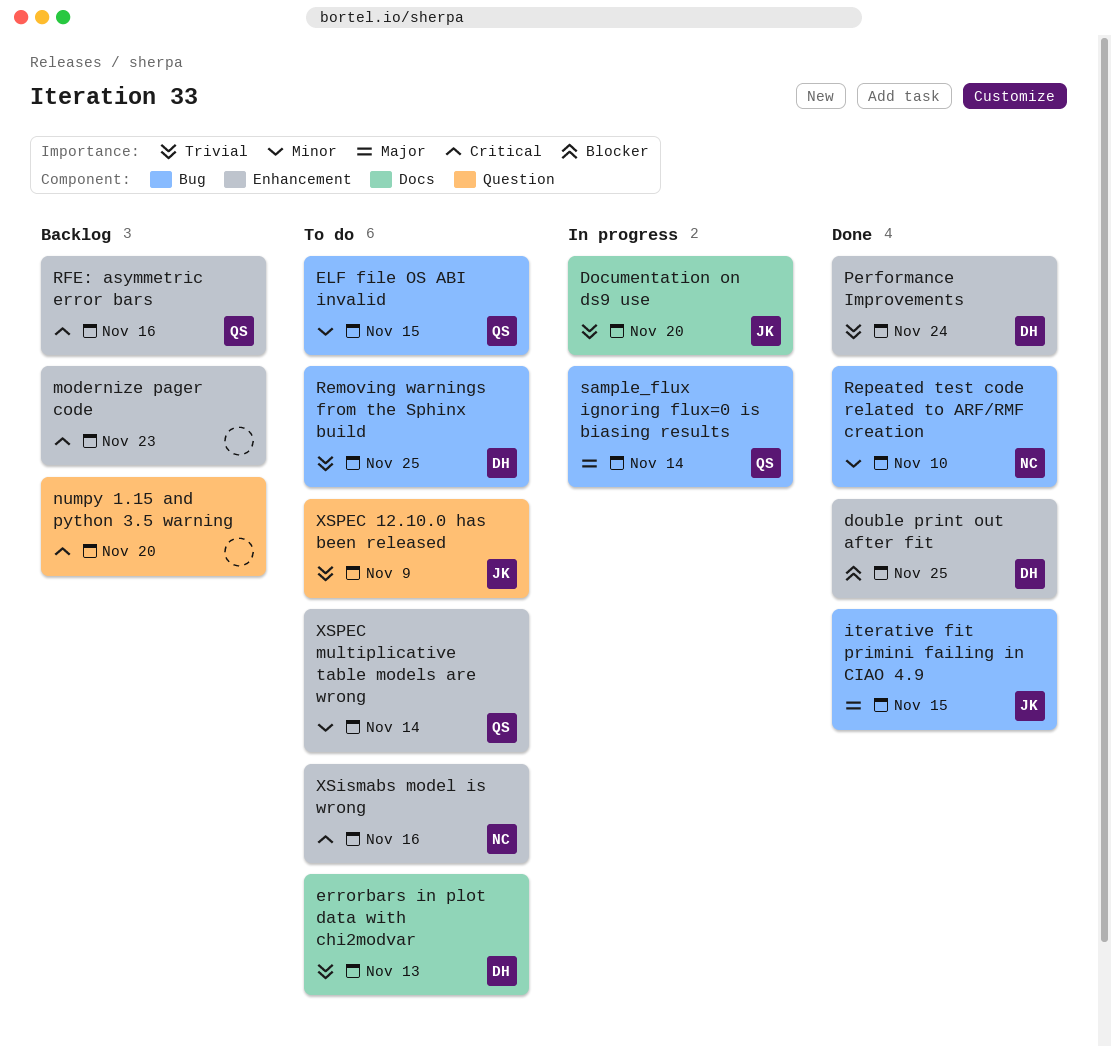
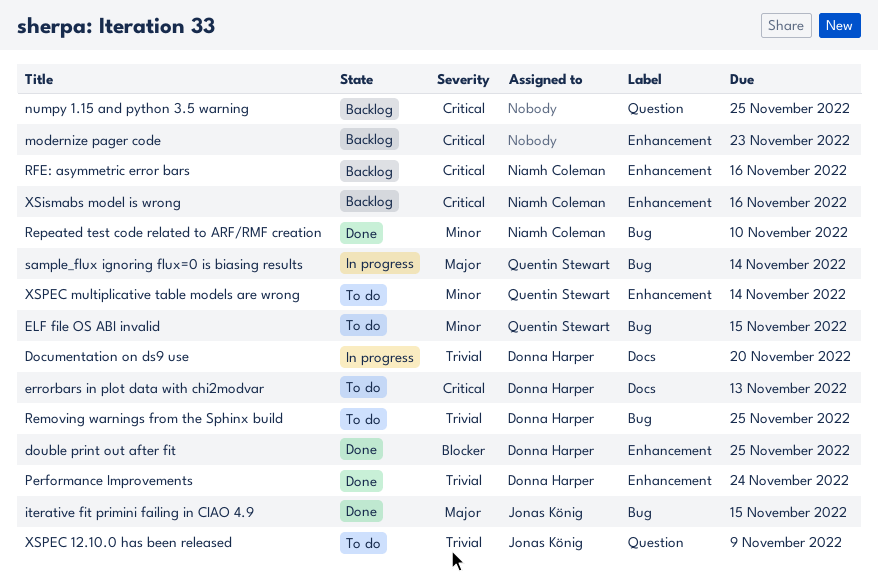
Documentation on ds9 use, owner: Jonas König -> Donna Harper
errorbars in plot data with chi2modvar, priority: Trivial -> Critical
numpy 1.15 and python 3.5 warning, due: Nov 20 -> Nov 25
RFE: asymmetric error bars, owner: Quentin Stewart -> Niamh Coleman
XSismabs model is wrong, status: To do -> Backlog

